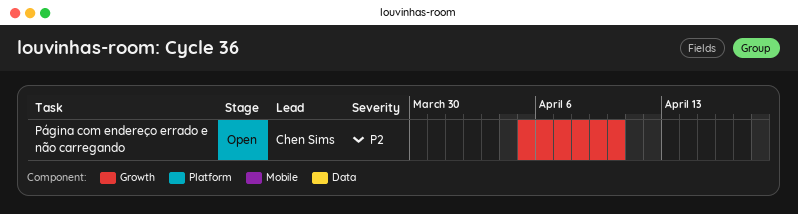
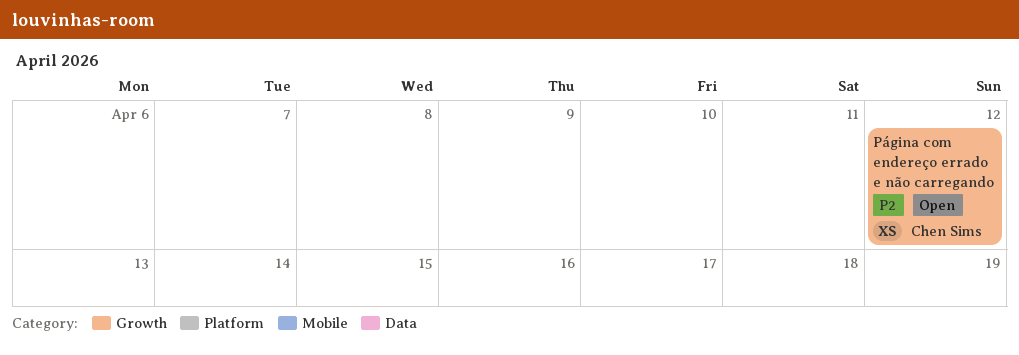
Página com endereço errado e não carregando, due: Apr 10 -> Apr 12

